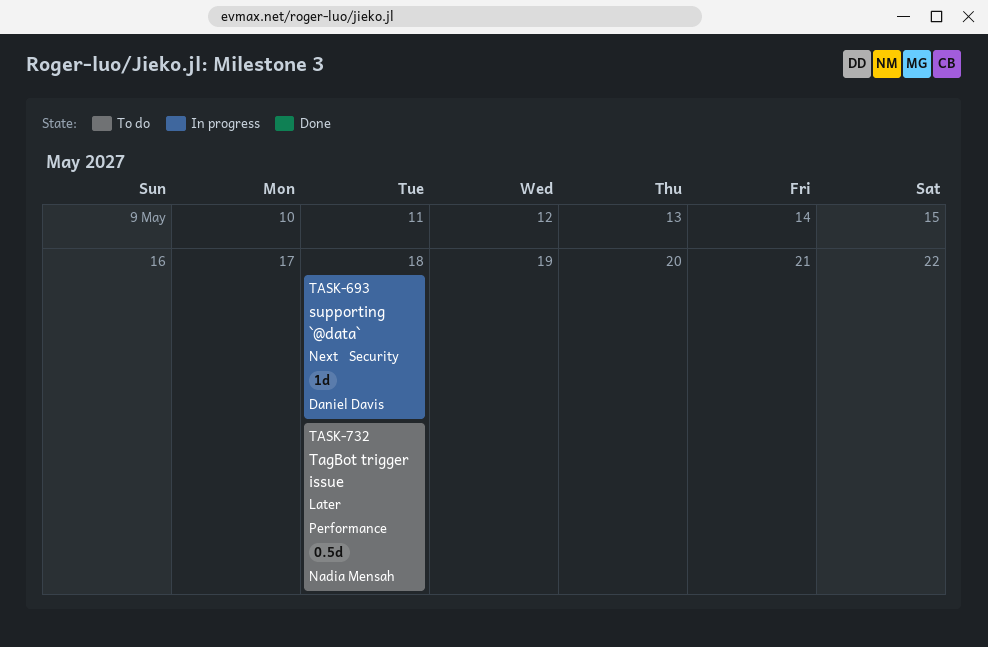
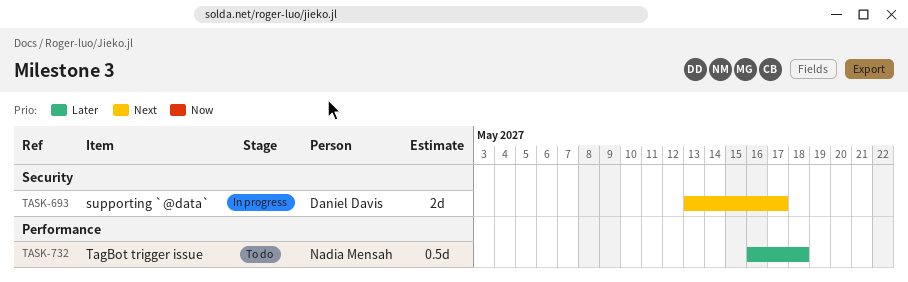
TASK-693, estimate: 1d -> 2d
TASK-693, due: May 18 -> May 17

